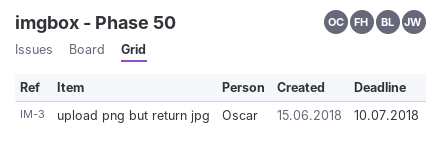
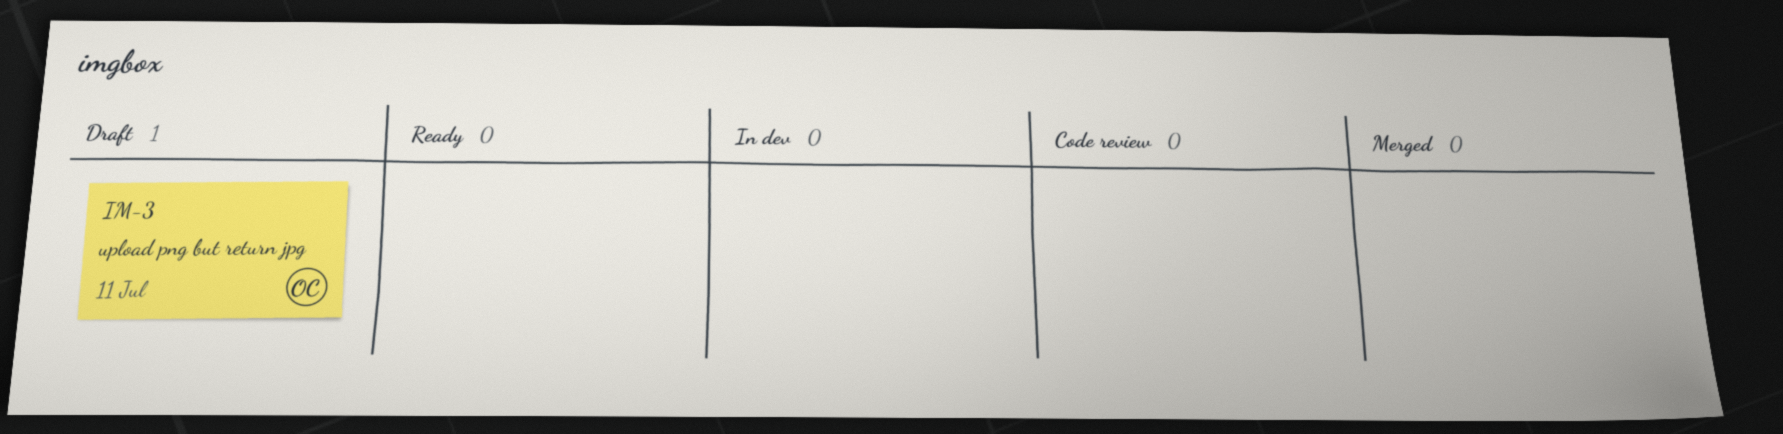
IM-3, due: Jul 10 -> Jul 11

